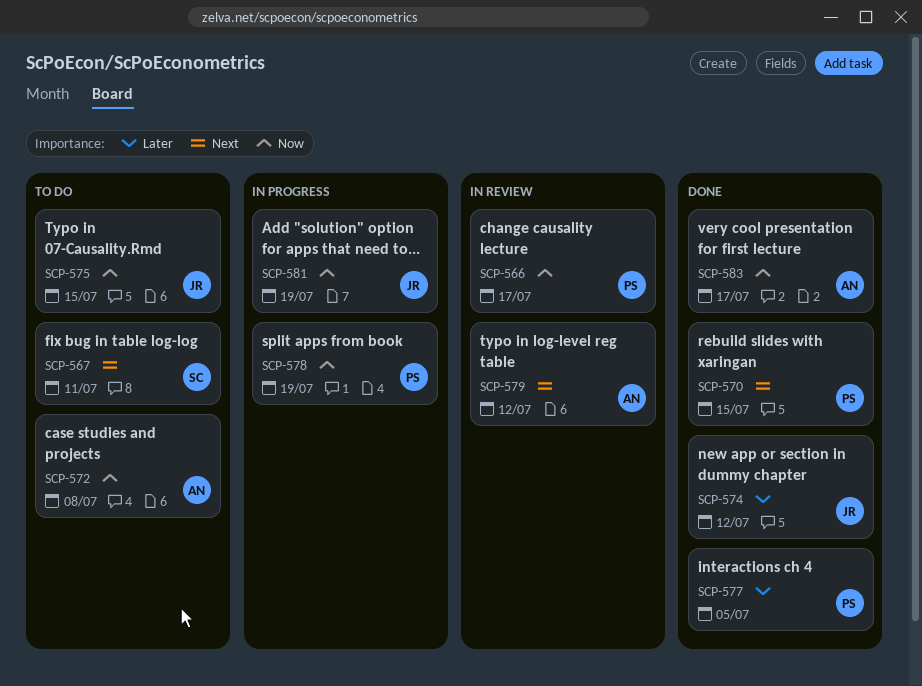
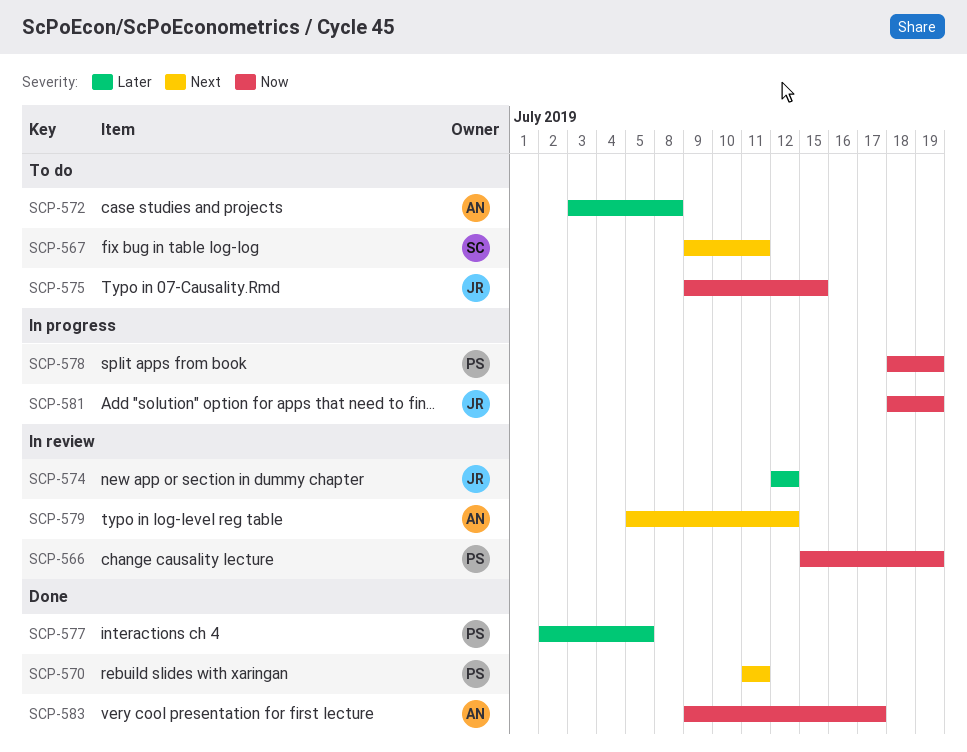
SCP-566, due: Jul 17 -> Jul 19
SCP-570, due: Jul 15 -> Jul 11
SCP-572, priority: Now -> Later
SCP-574, status: Done -> In review

